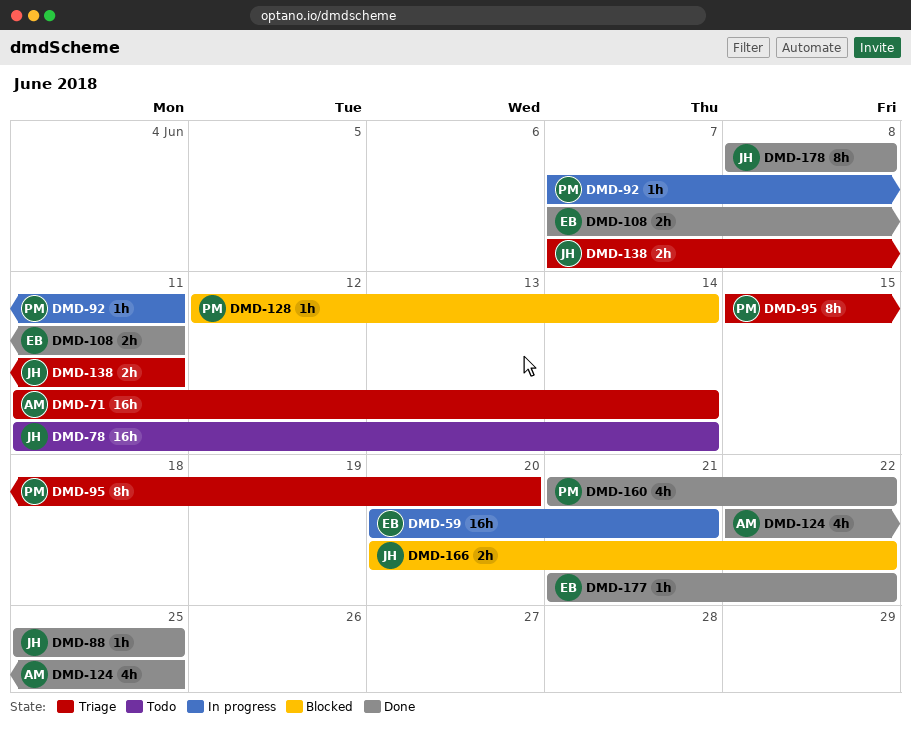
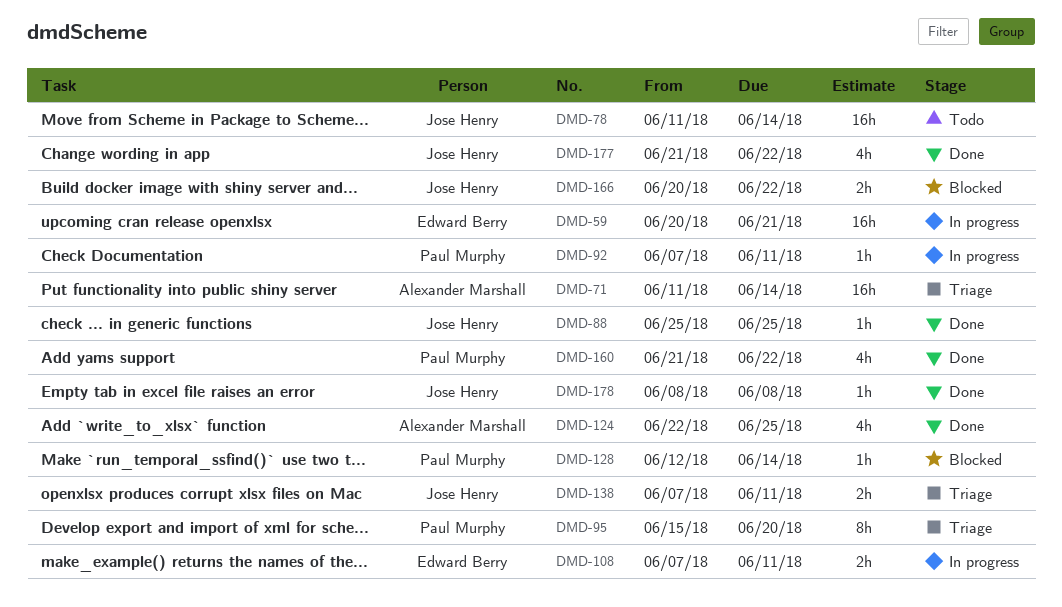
DMD-108, status: Done -> In progress
DMD-177, owner: Edward Berry -> Jose Henry
DMD-177, estimate: 1h -> 4h
DMD-178, estimate: 8h -> 1h

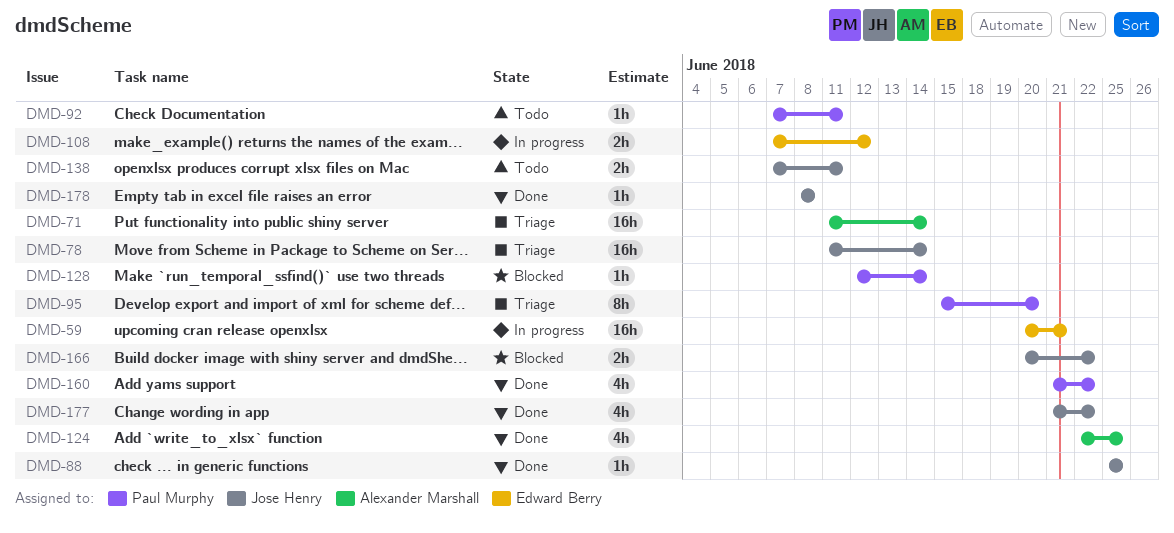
DMD-78, status: Todo -> Triage
DMD-92, status: In progress -> Todo
DMD-108, due: Jun 11 -> Jun 12
DMD-138, status: Triage -> Todo

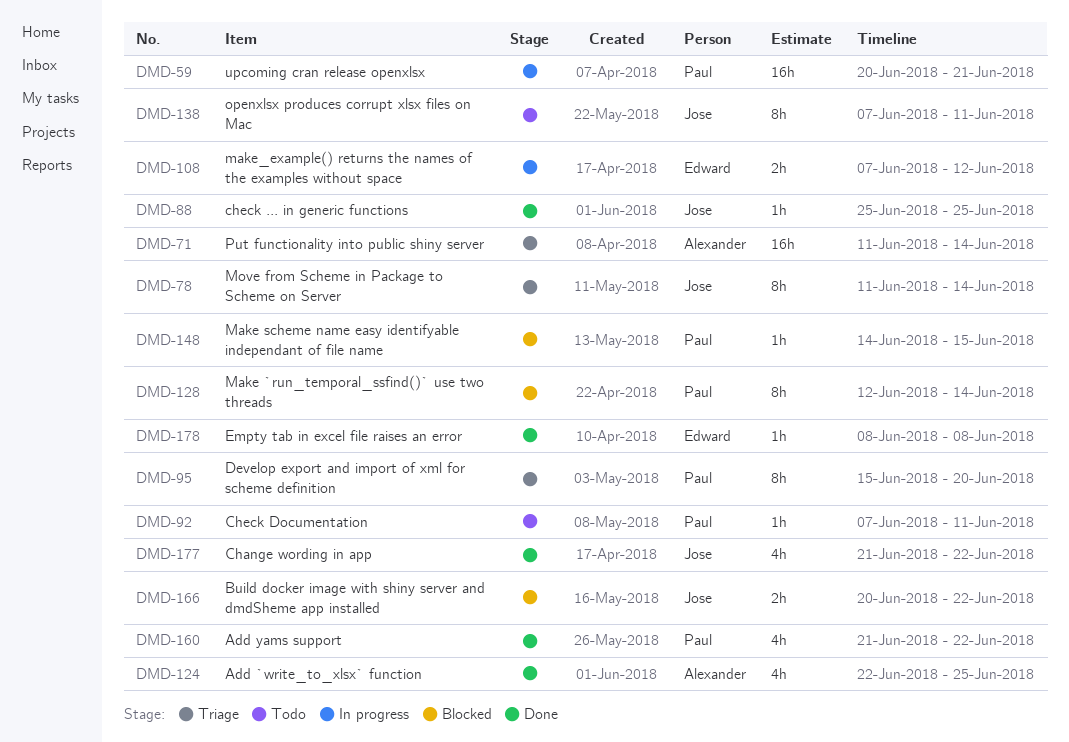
DMD-59, owner: Edward Berry -> Paul Murphy
DMD-78, estimate: 16h -> 8h
DMD-128, estimate: 1h -> 8h
DMD-138, estimate: 2h -> 8h
DMD-148: none -> present
DMD-178, owner: Jose Henry -> Edward Berry

